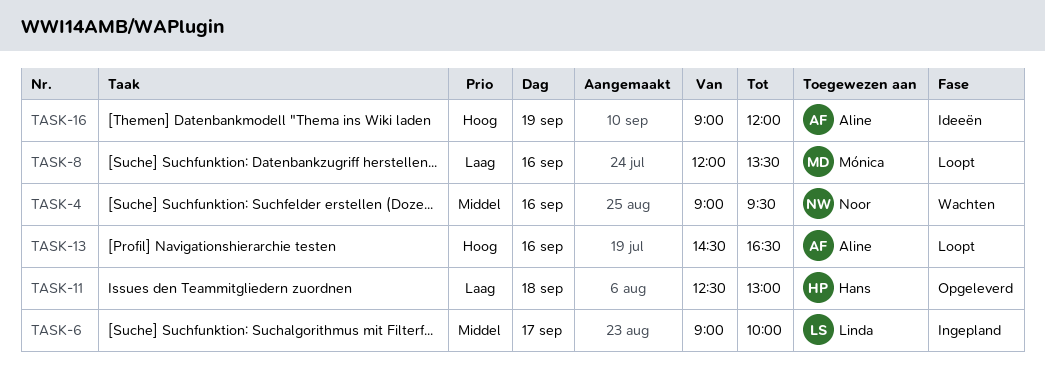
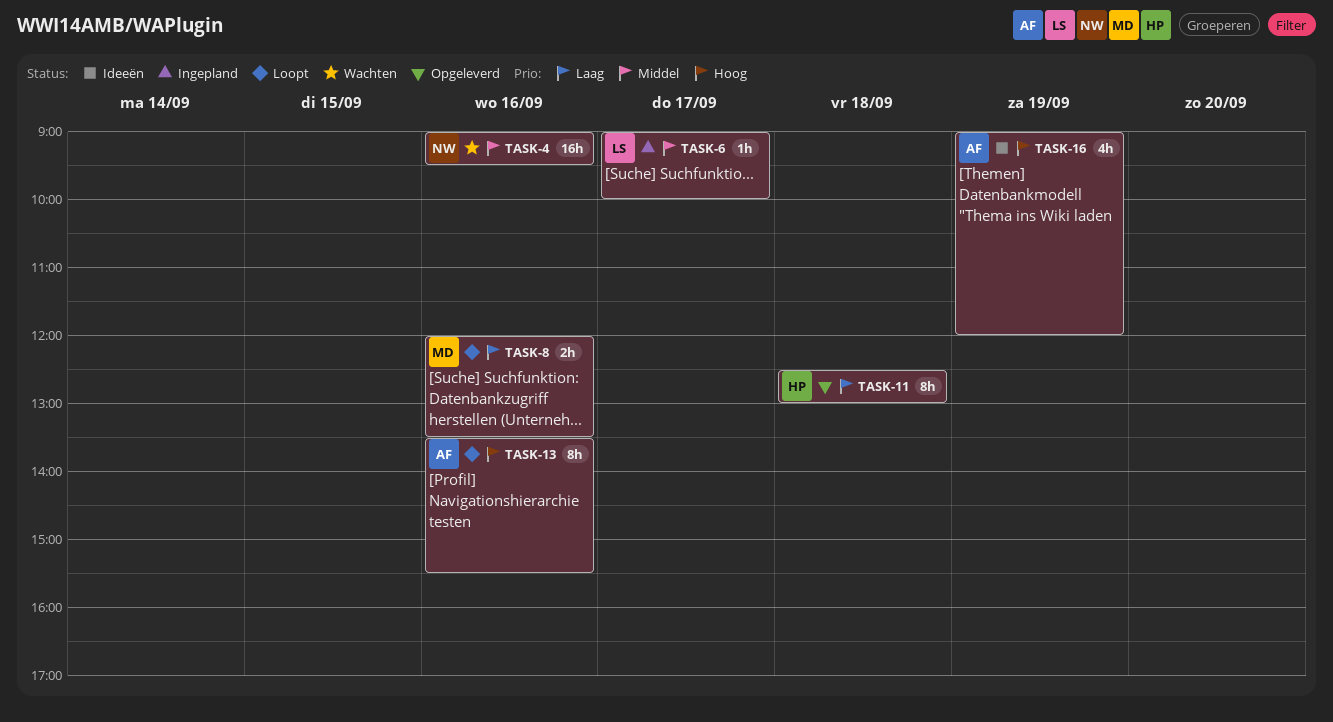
TASK-13, begins: 14:30 -> 13:30
TASK-13, ends: 16:30 -> 15:30

